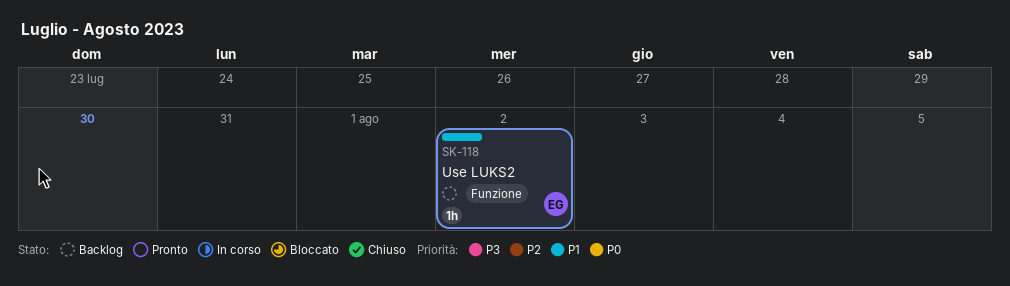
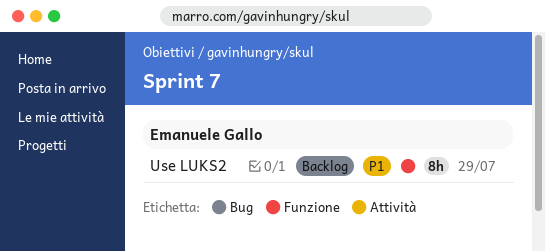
Use LUKS2, estimate: 1h -> 8h
Use LUKS2, due: Aug 2 -> Jul 29

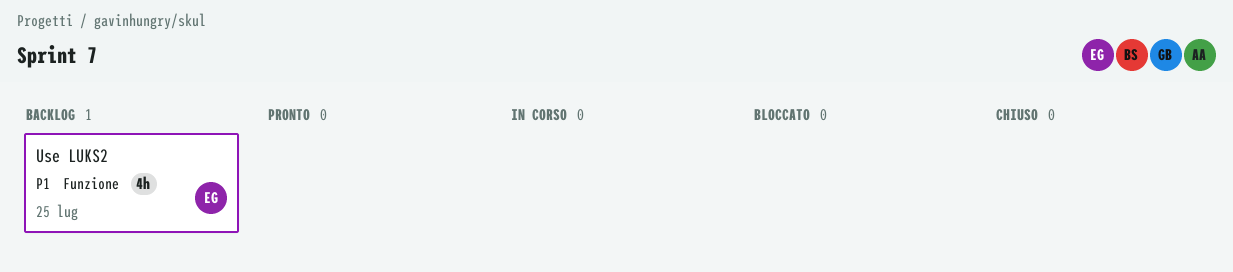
Use LUKS2, estimate: 8h -> 4h
Use LUKS2, due: Jul 29 -> Jul 25

